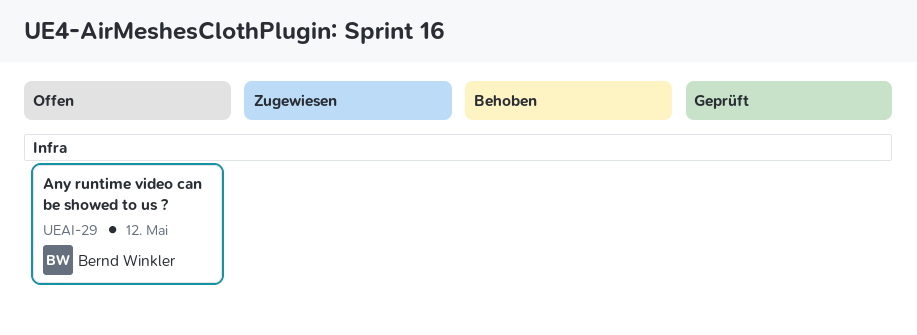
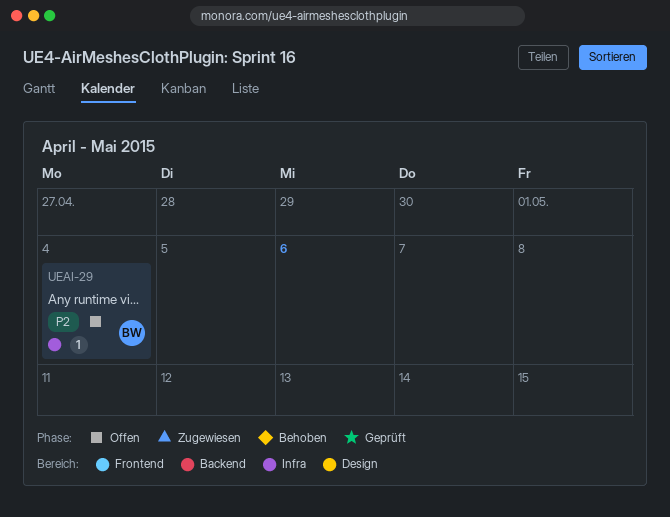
UEAI-29, due: May 12 -> May 4

